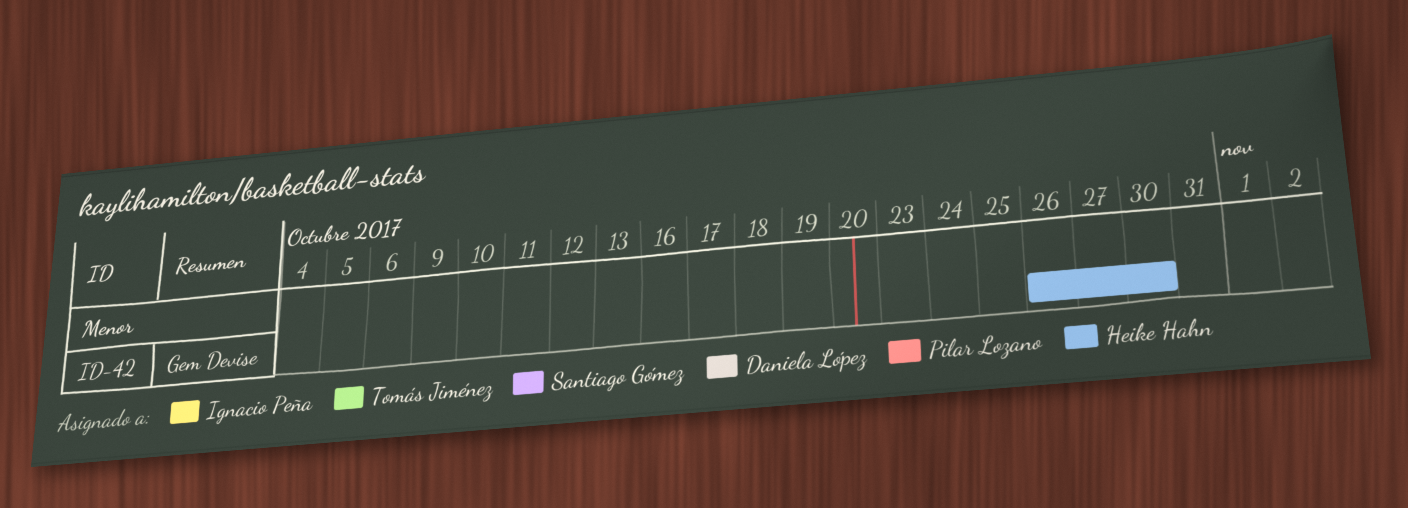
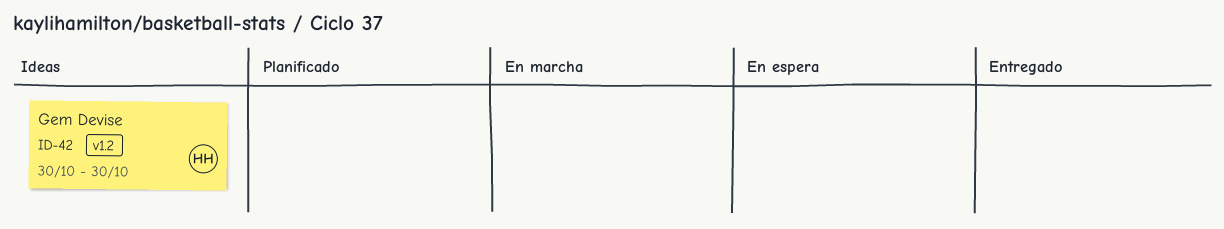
ID-42, start: Oct 26 -> Oct 30

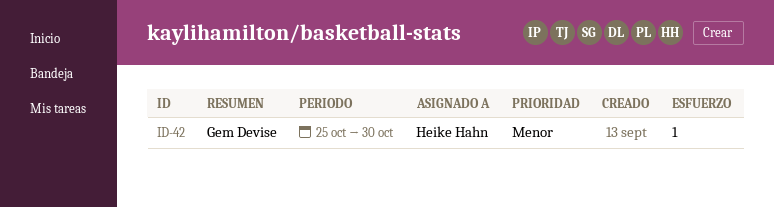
ID-42, start: Oct 30 -> Oct 25

